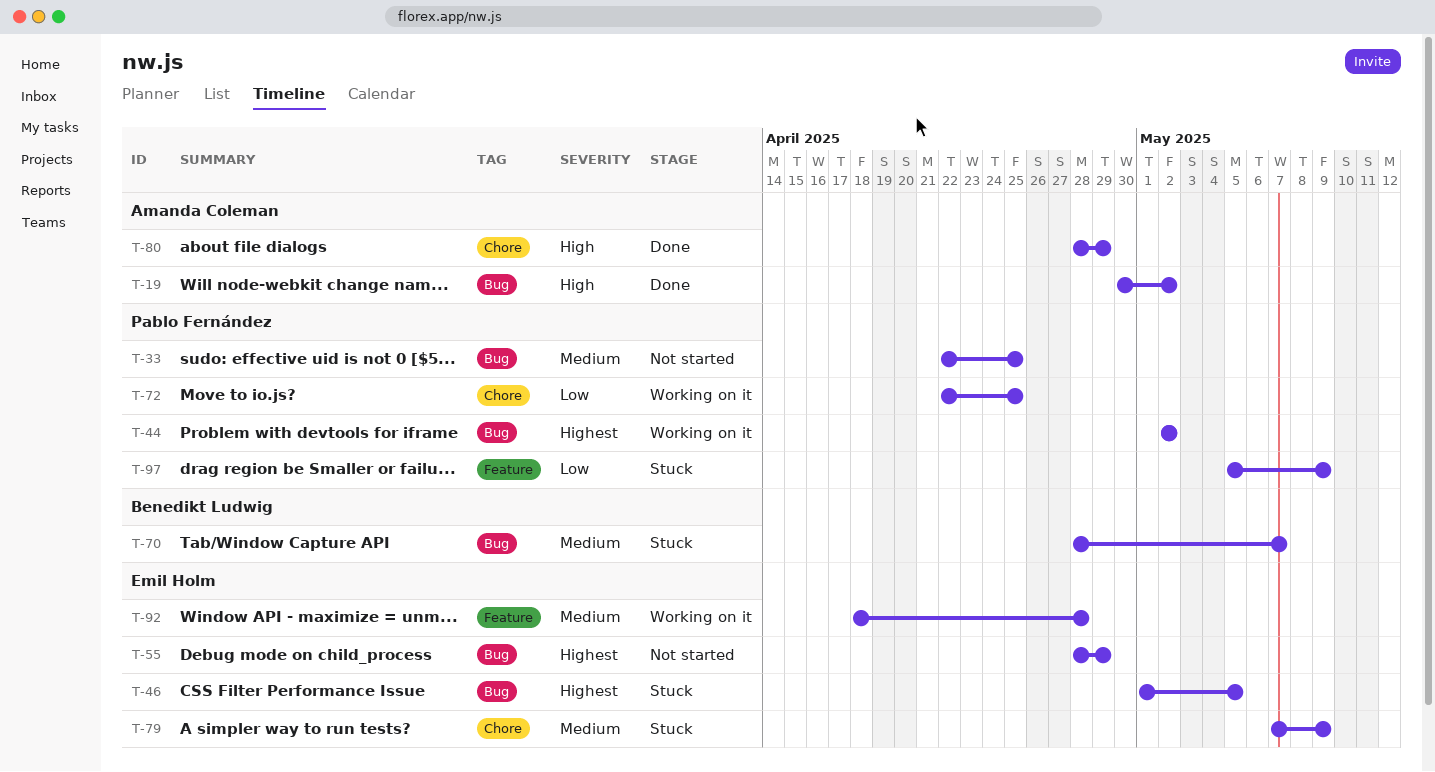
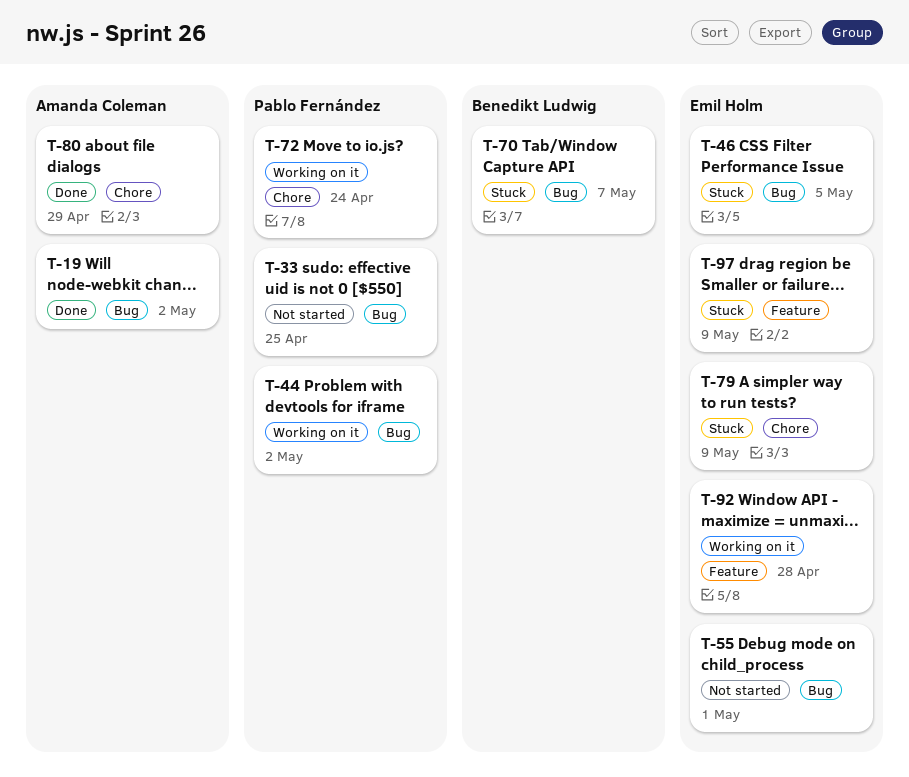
T-55, due: Apr 29 -> May 1
T-72, due: Apr 25 -> Apr 24
T-97, owner: Pablo Fernández -> Emil Holm

